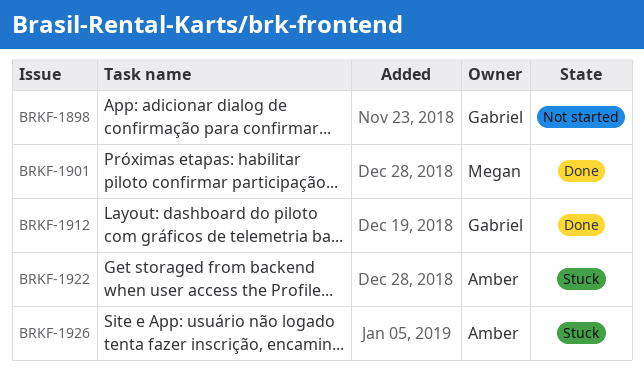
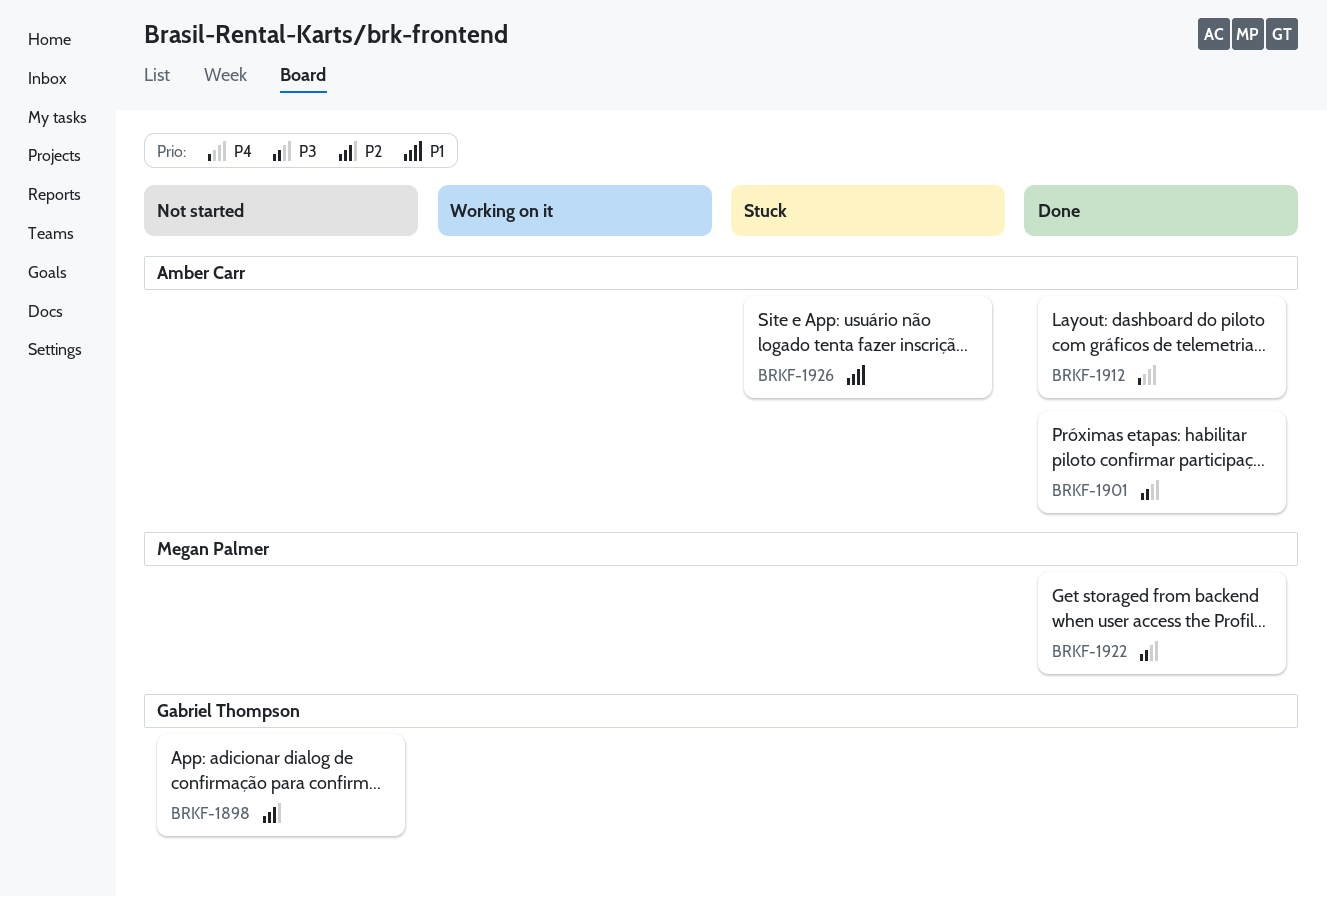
BRKF-1901, owner: Megan Palmer -> Amber Carr
BRKF-1912, owner: Gabriel Thompson -> Amber Carr
BRKF-1922, status: Stuck -> Done
BRKF-1922, owner: Amber Carr -> Megan Palmer

